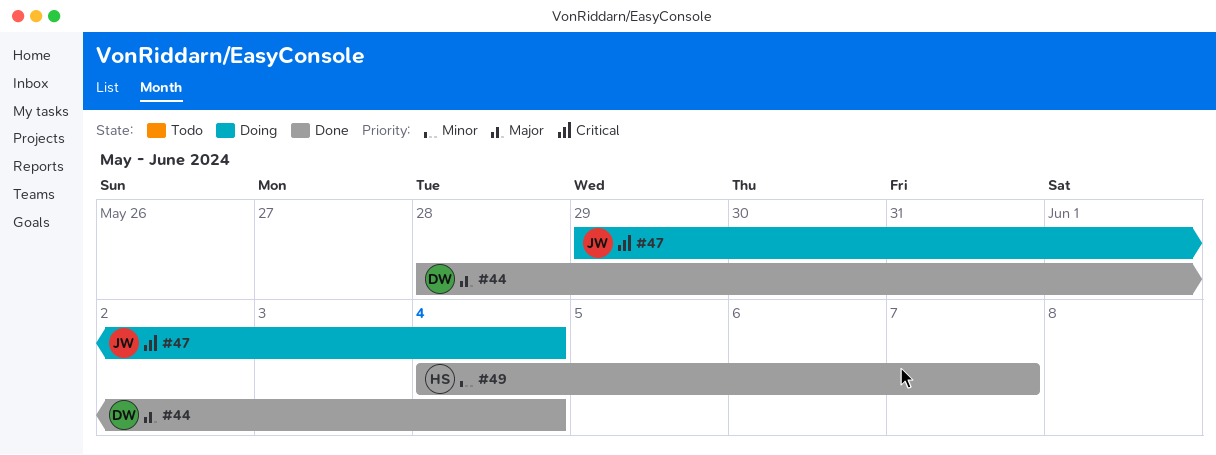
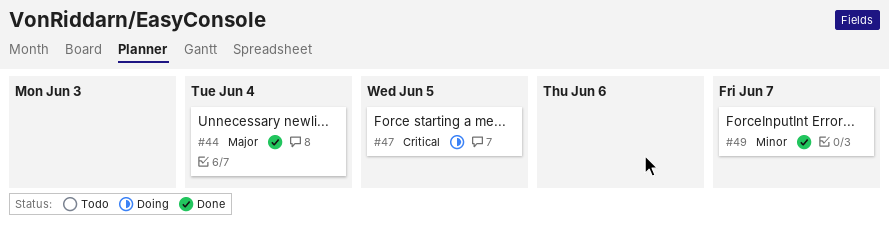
#47, due: Jun 4 -> Jun 5

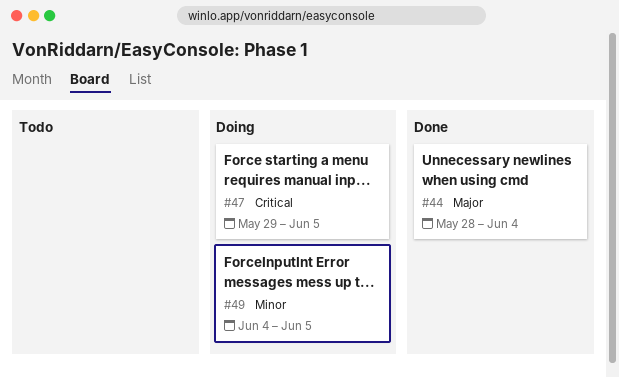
#49, status: Done -> Doing
#49, due: Jun 7 -> Jun 5

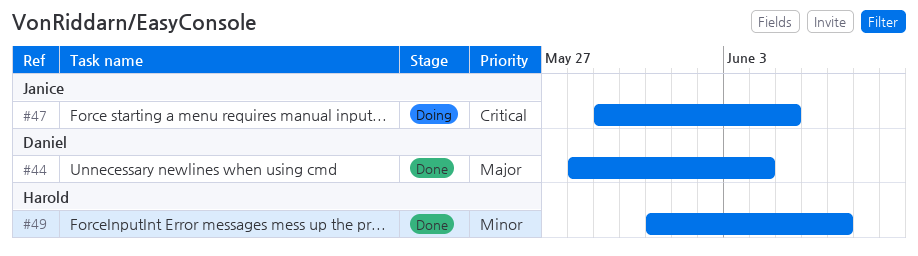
#49, status: Doing -> Done
#49, start: Jun 4 -> May 31
#49, due: Jun 5 -> Jun 7

